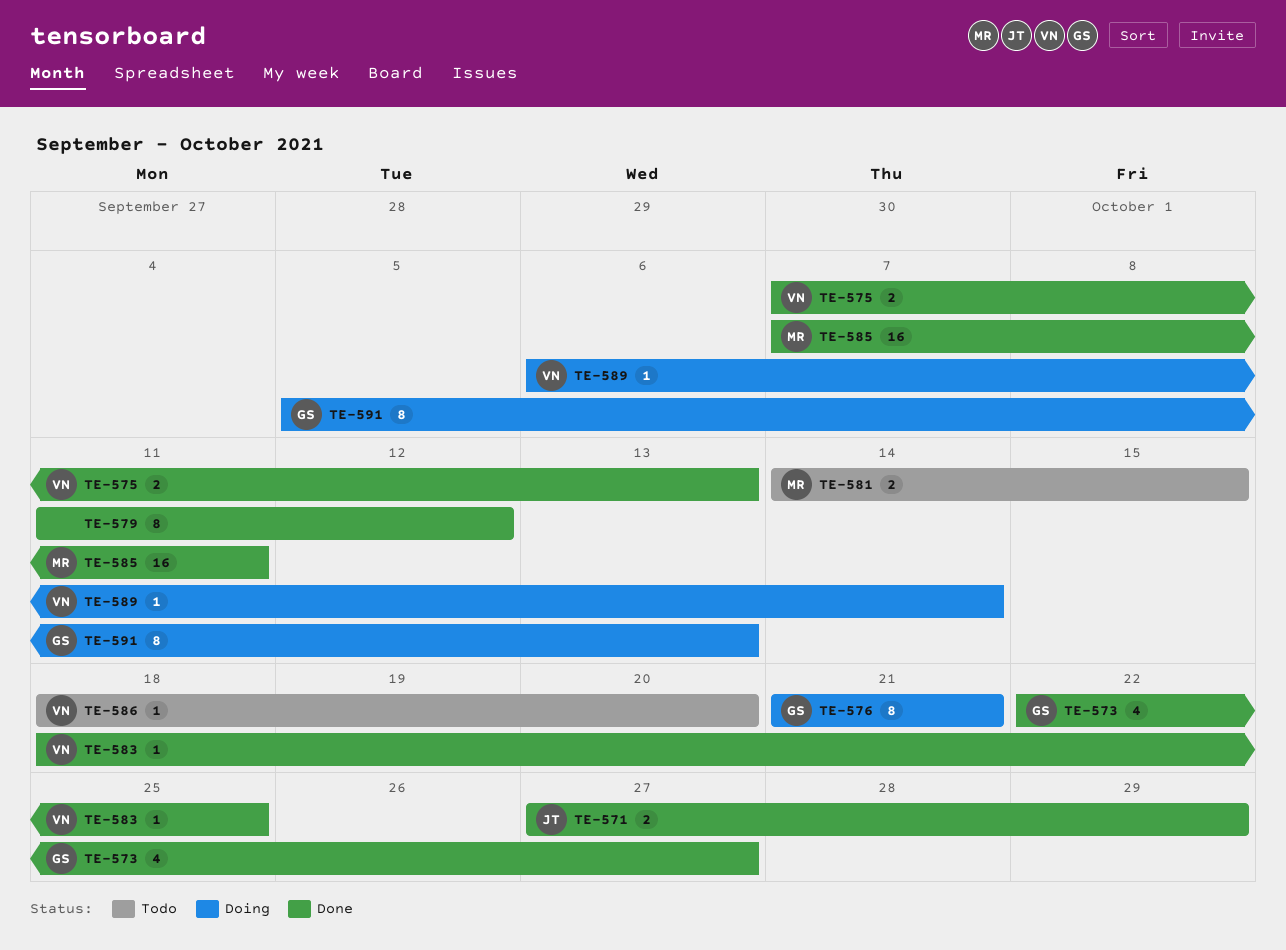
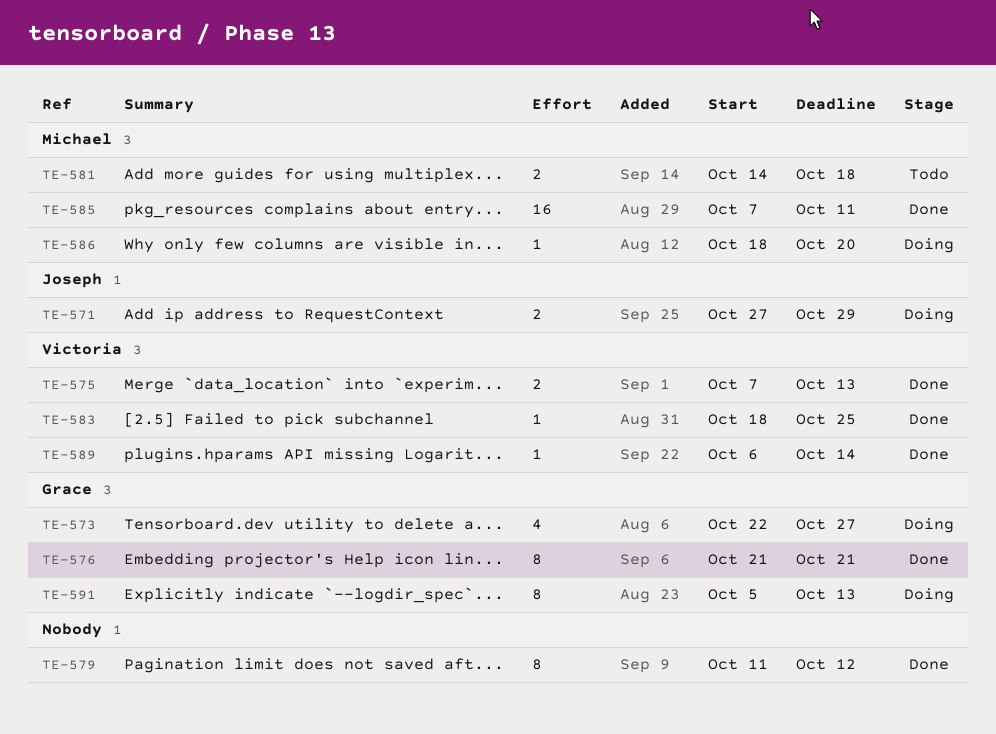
TE-571, status: Done -> Doing
TE-573, status: Done -> Doing
TE-576, status: Doing -> Done
TE-581, due: Oct 15 -> Oct 18
TE-586, status: Todo -> Doing
TE-586, owner: Victoria -> Michael
TE-589, status: Doing -> Done

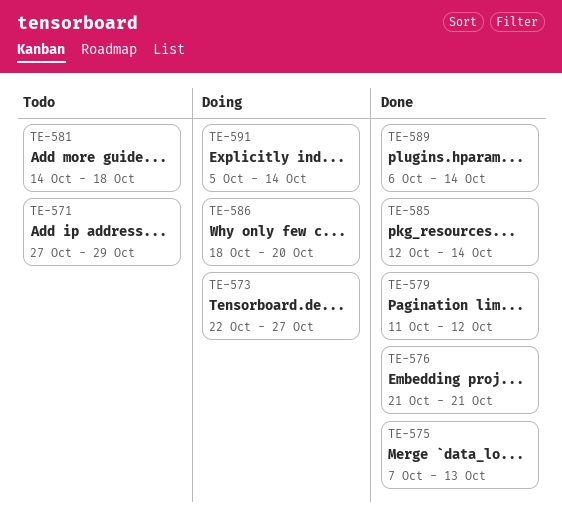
TE-571, status: Doing -> Todo
TE-583: present -> none
TE-585, start: Oct 7 -> Oct 12
TE-585, due: Oct 11 -> Oct 14
TE-591, due: Oct 13 -> Oct 14

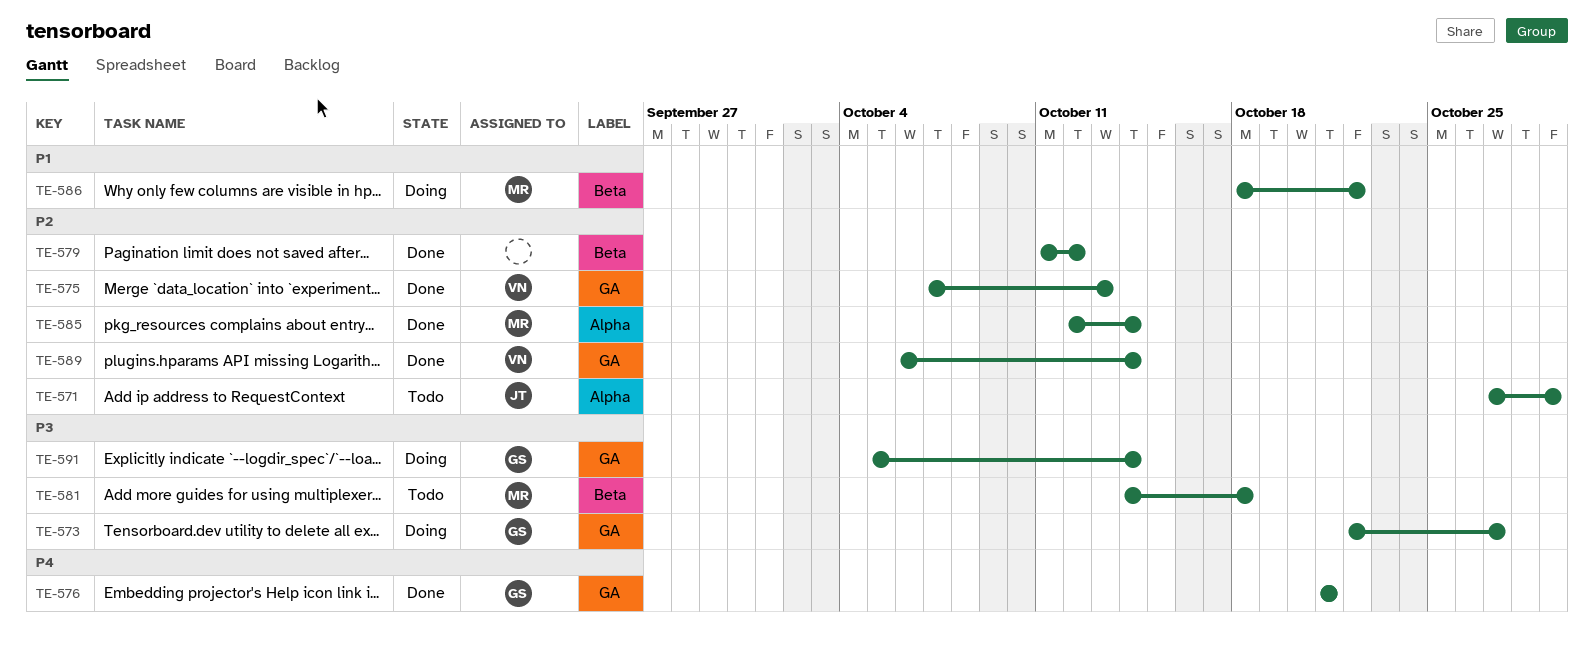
TE-586, due: Oct 20 -> Oct 22

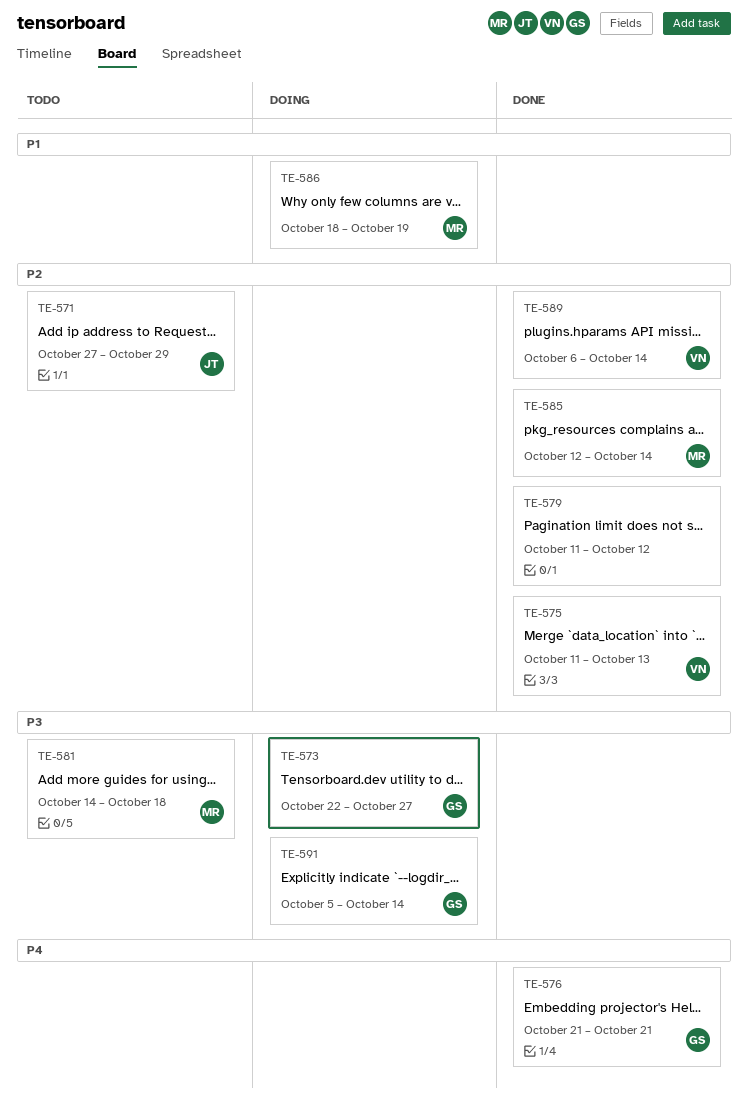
TE-575, start: Oct 7 -> Oct 11
TE-586, due: Oct 22 -> Oct 19

